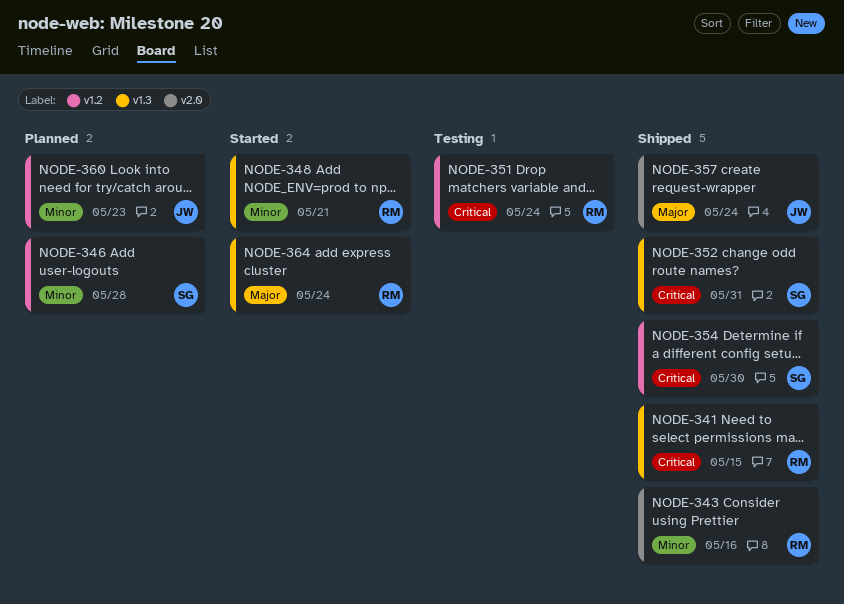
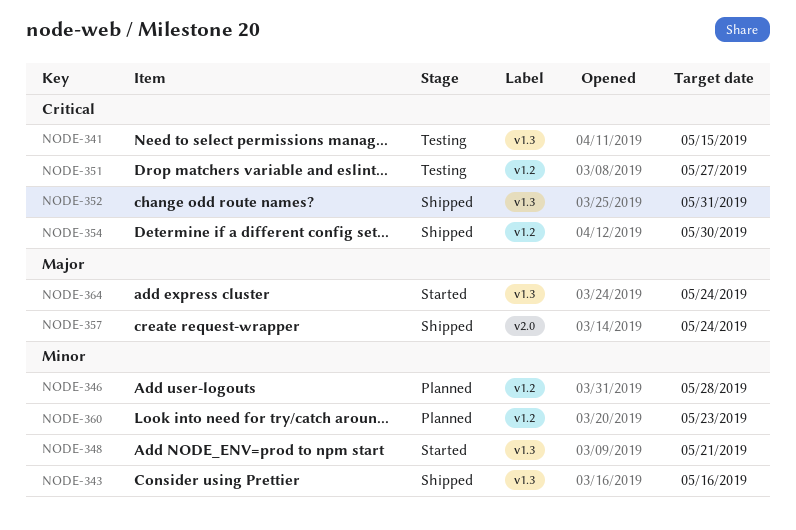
NODE-341, status: Shipped -> Testing
NODE-343, label: v2.0 -> v1.3
NODE-351, due: May 24 -> May 27

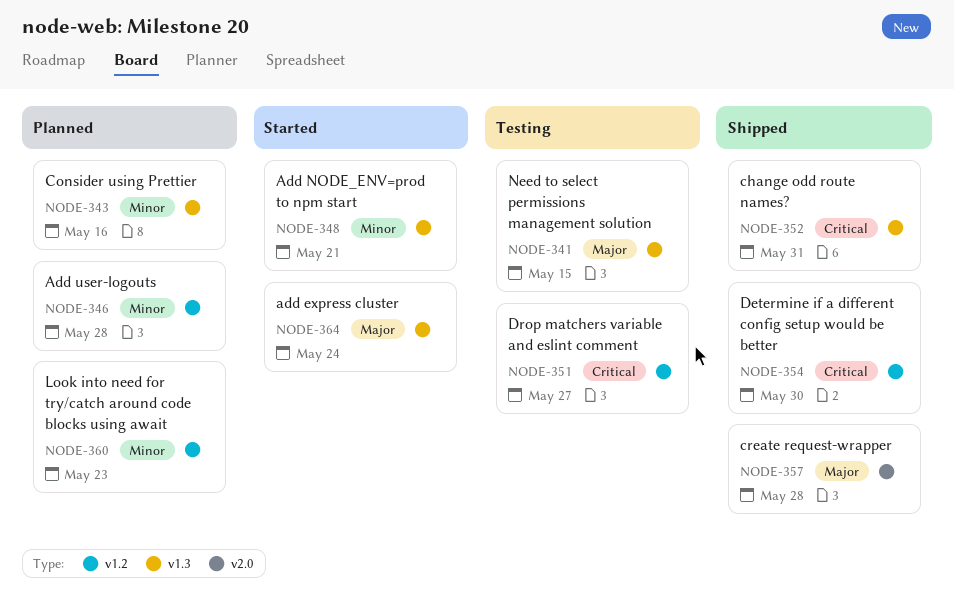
NODE-341, priority: Critical -> Major
NODE-343, status: Shipped -> Planned
NODE-357, due: May 24 -> May 28

